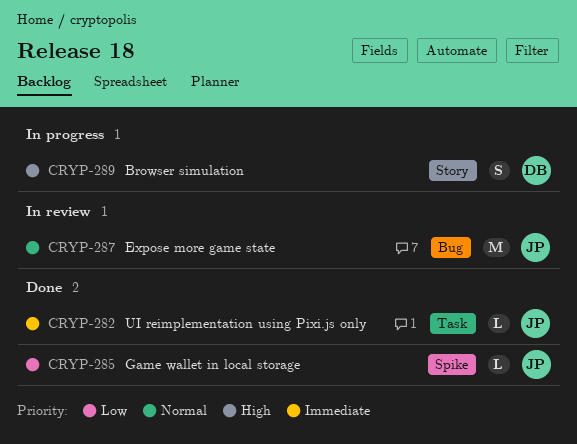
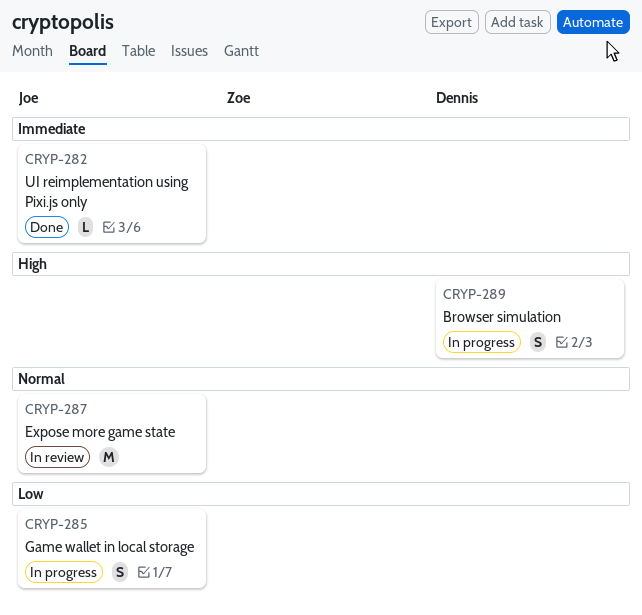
CRYP-285, status: Done -> In progress
CRYP-285, estimate: L -> S

